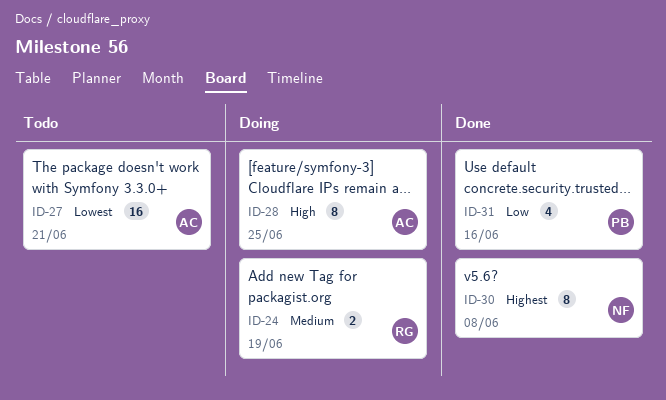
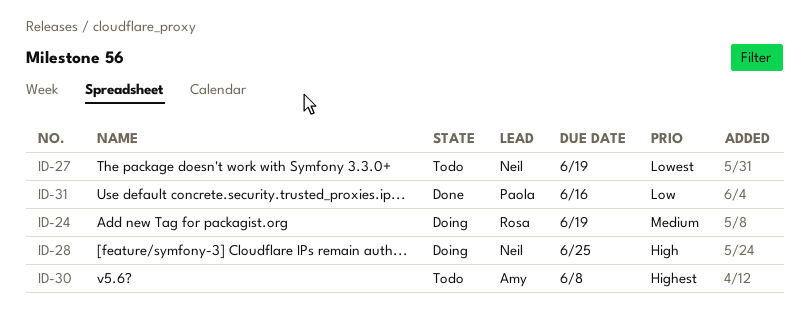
ID-27, owner: Amy -> Neil
ID-27, due: Jun 21 -> Jun 19
ID-28, owner: Amy -> Neil
ID-30, status: Done -> Todo
ID-30, owner: Neil -> Amy

